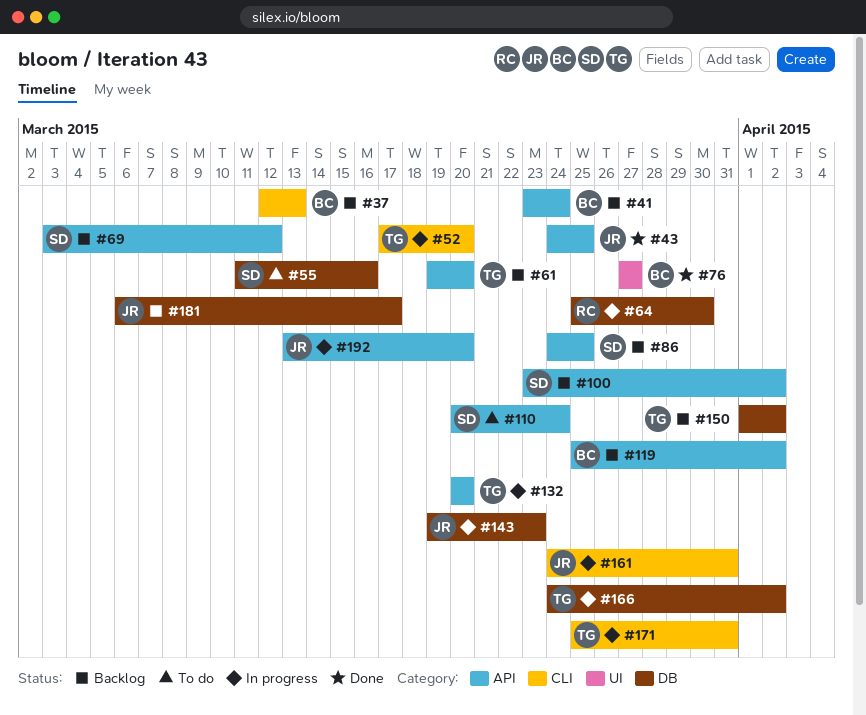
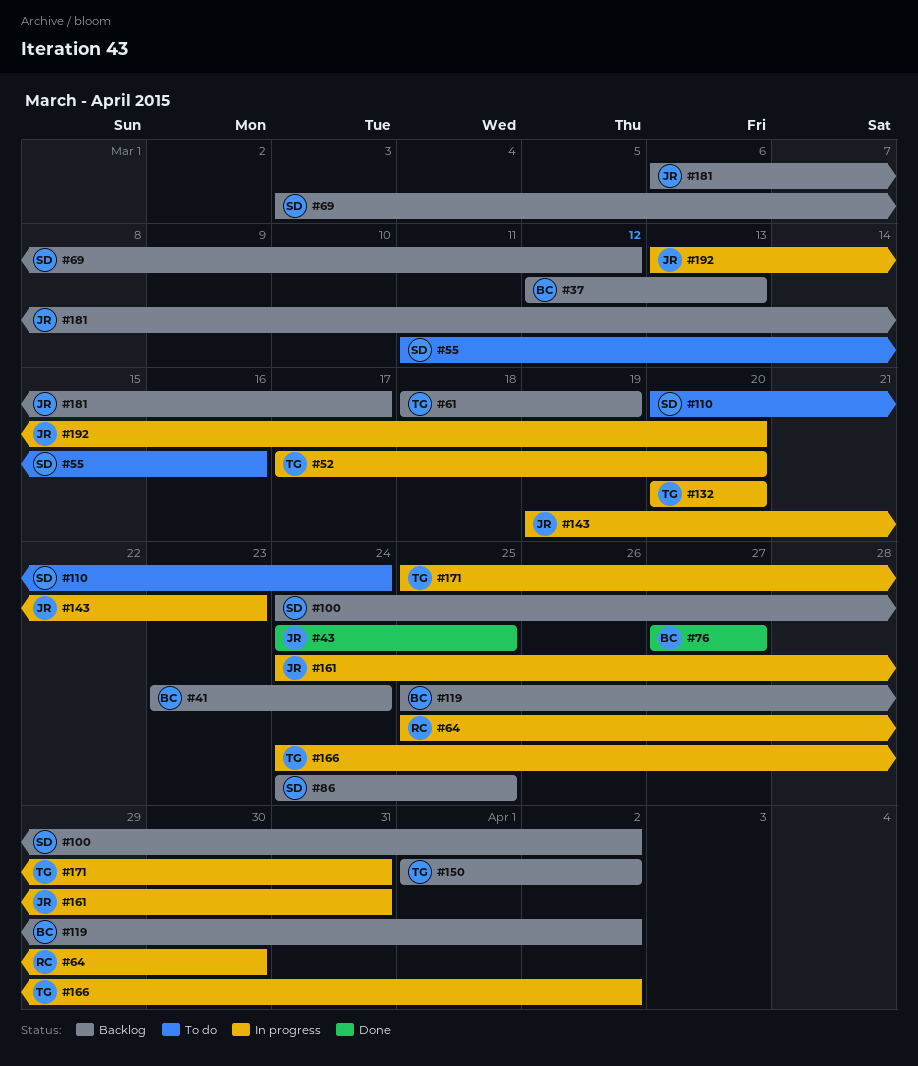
#61, start: Mar 19 -> Mar 18
#61, due: Mar 20 -> Mar 19
#100, start: Mar 23 -> Mar 24

